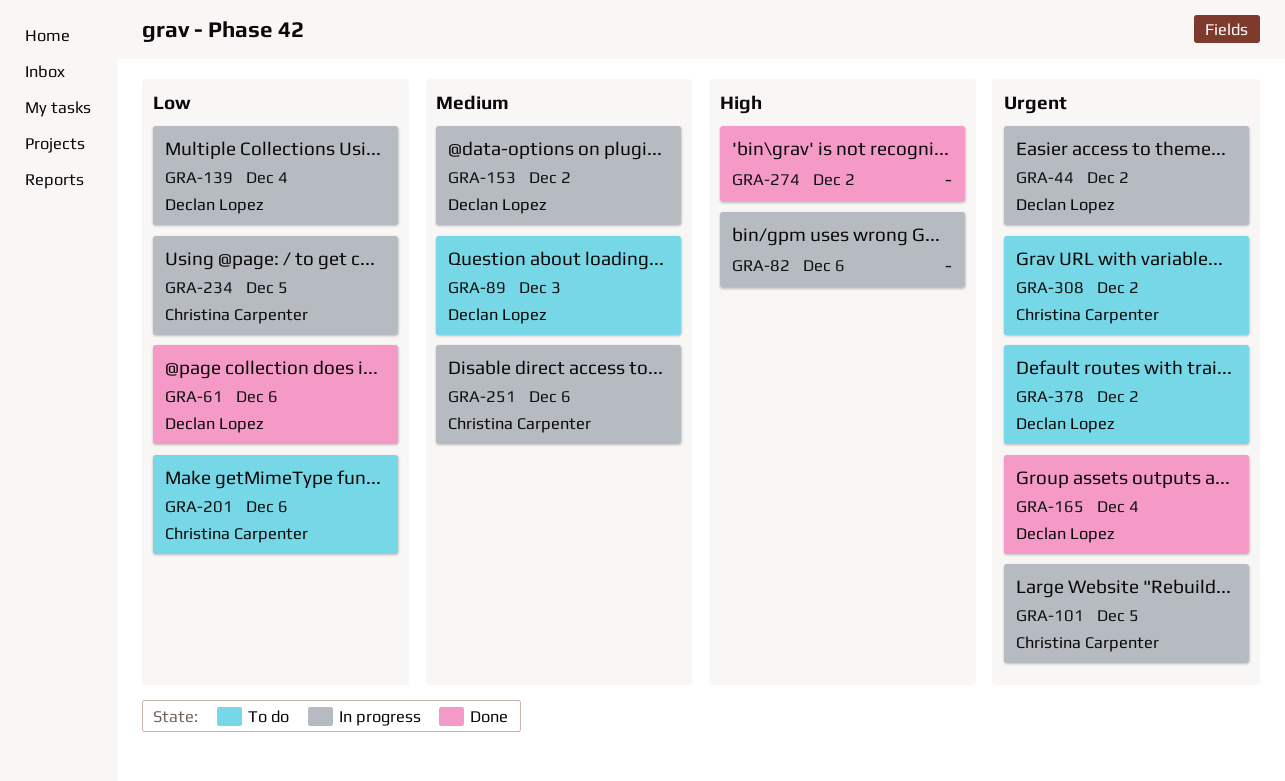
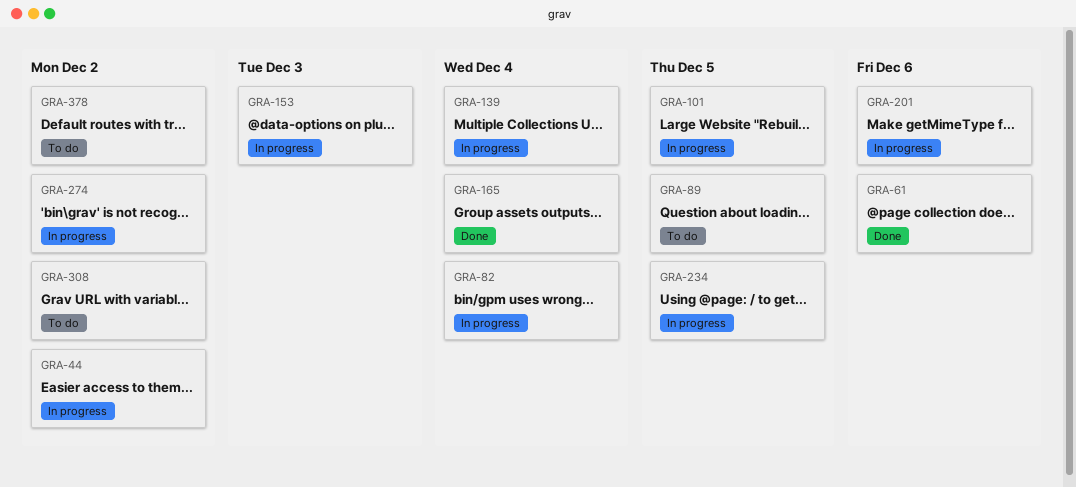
GRA-82, due: Dec 6 -> Dec 4
GRA-89, due: Dec 3 -> Dec 5
GRA-153, due: Dec 2 -> Dec 3
GRA-201, status: To do -> In progress
GRA-251: present -> none
GRA-274, status: Done -> In progress

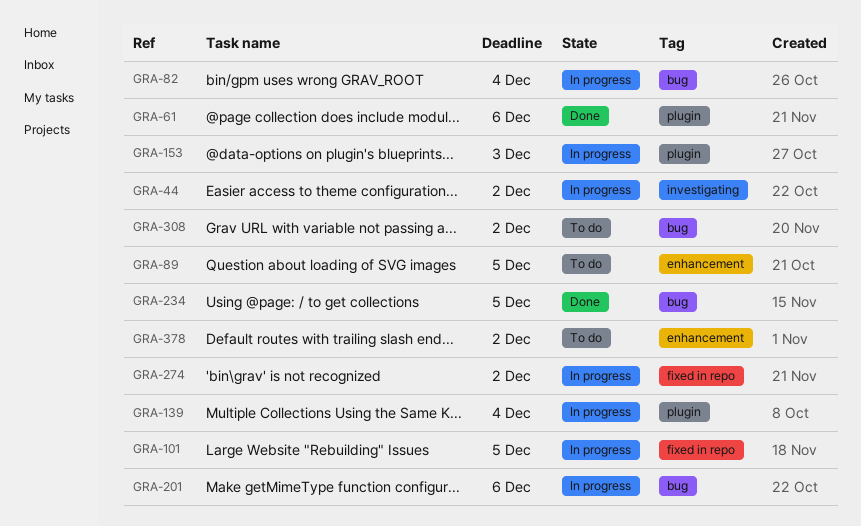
GRA-165: present -> none
GRA-234, status: In progress -> Done

